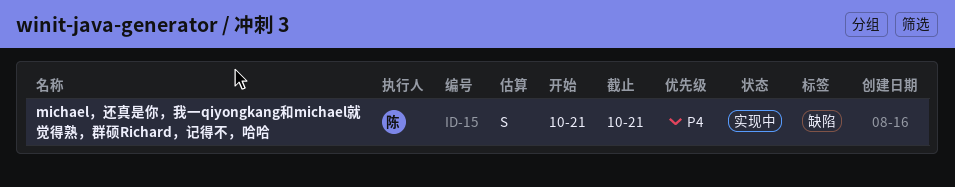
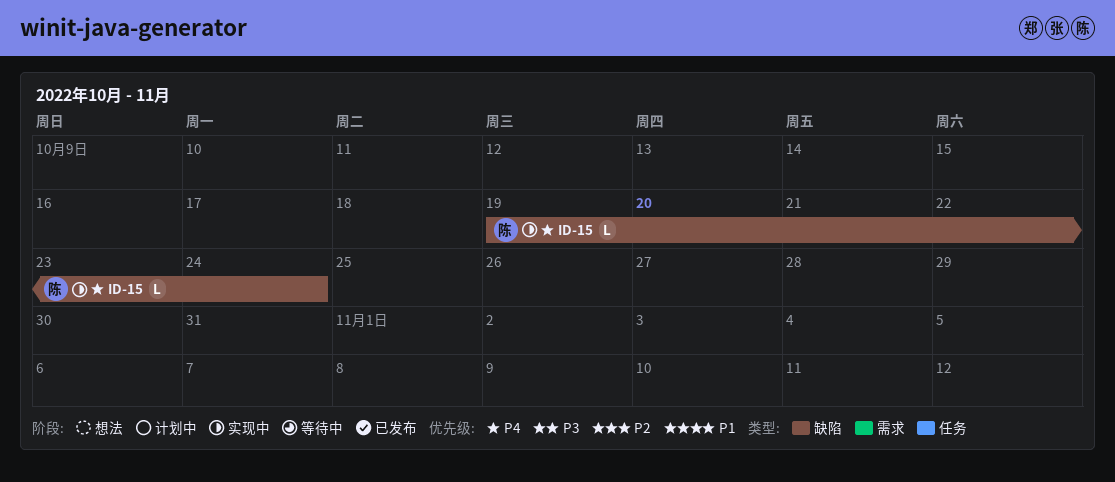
ID-15, estimate: S -> L
ID-15, start: Oct 21 -> Oct 19
ID-15, due: Oct 21 -> Oct 24

